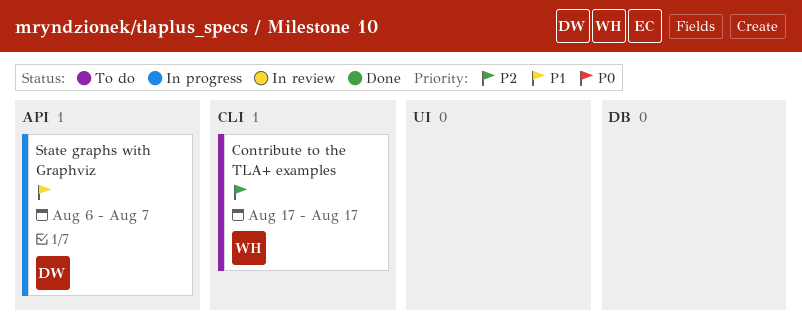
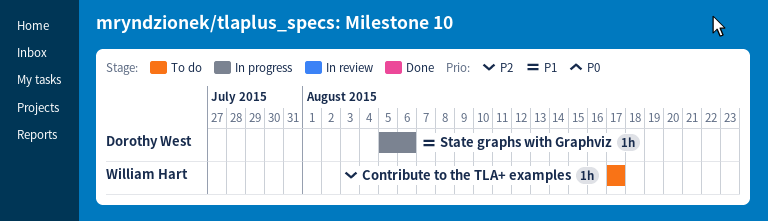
State graphs with Graphviz, start: Aug 6 -> Aug 5
State graphs with Graphviz, due: Aug 7 -> Aug 6

